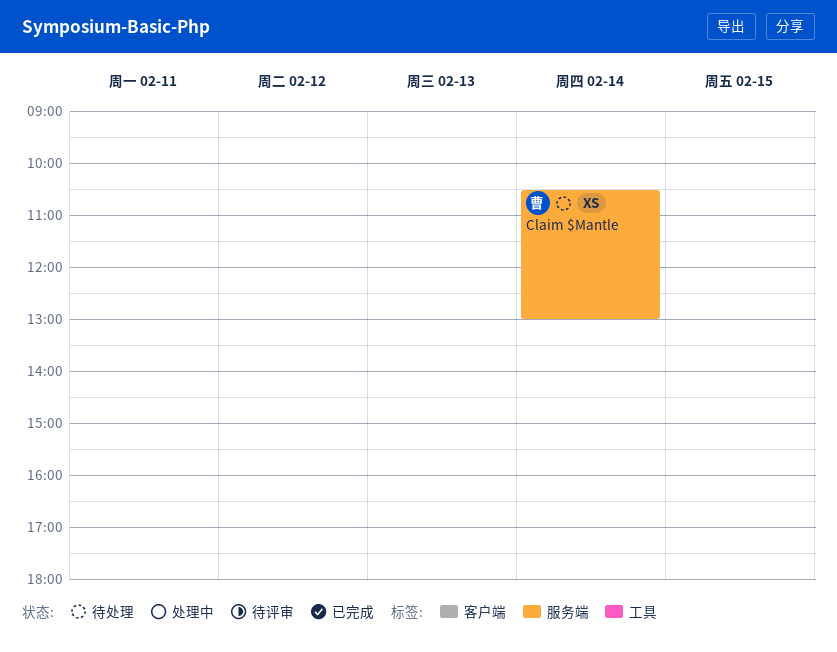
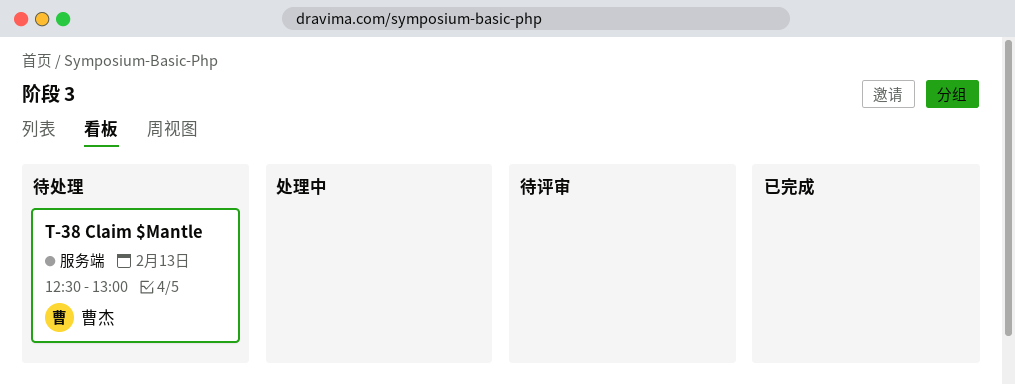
Claim $Mantle, day: Feb 14 -> Feb 13
Claim $Mantle, begins: 10:30 -> 12:30

